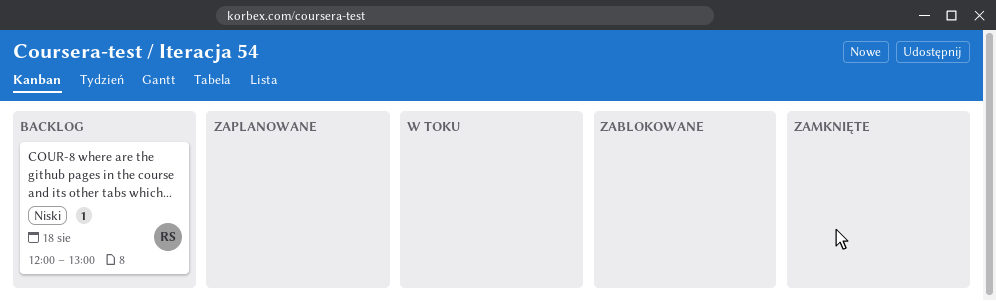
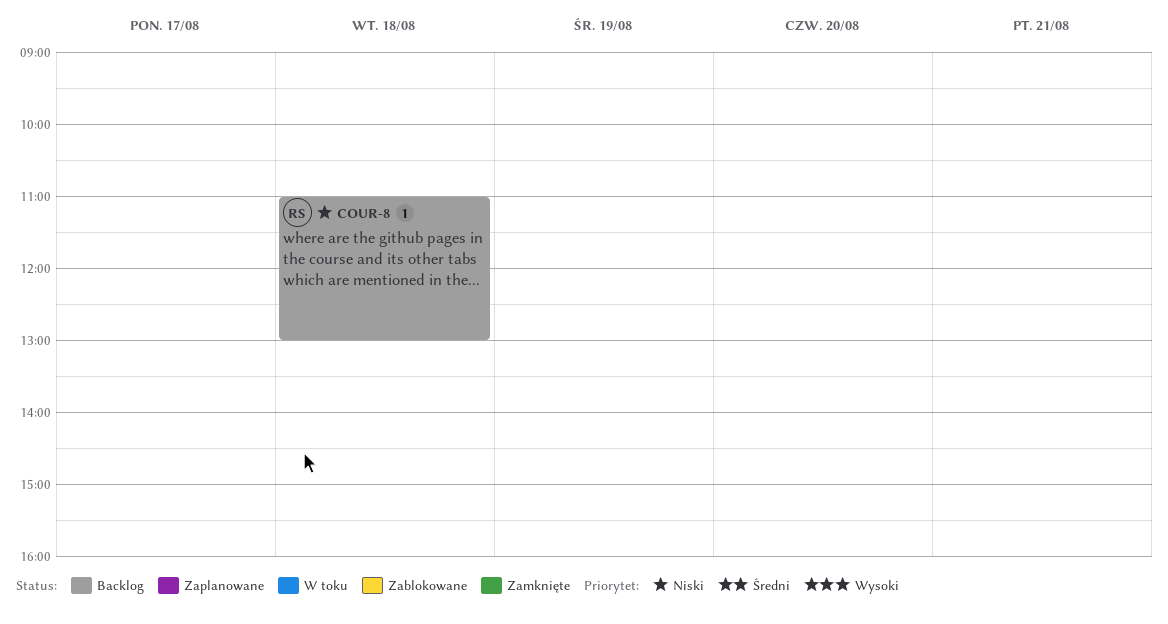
COUR-8, begins: 12:00 -> 11:00

